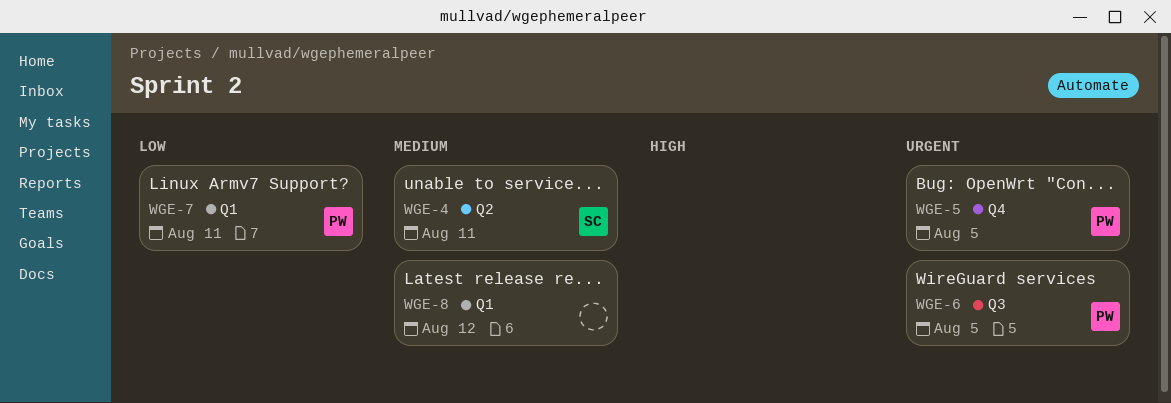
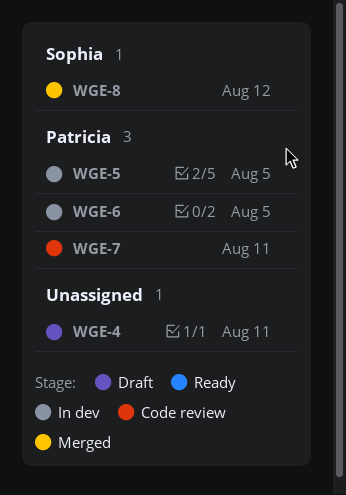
WGE-4, owner: Sophia -> none
WGE-8, owner: none -> Sophia

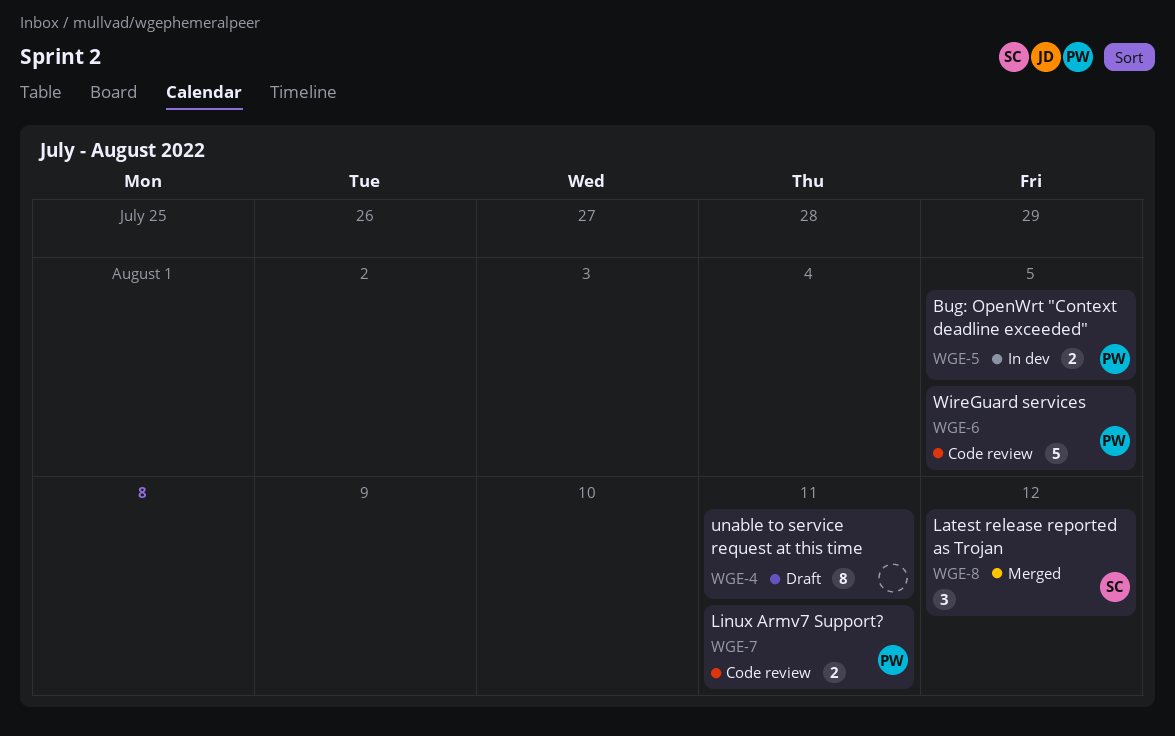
WGE-6, status: In dev -> Code review

